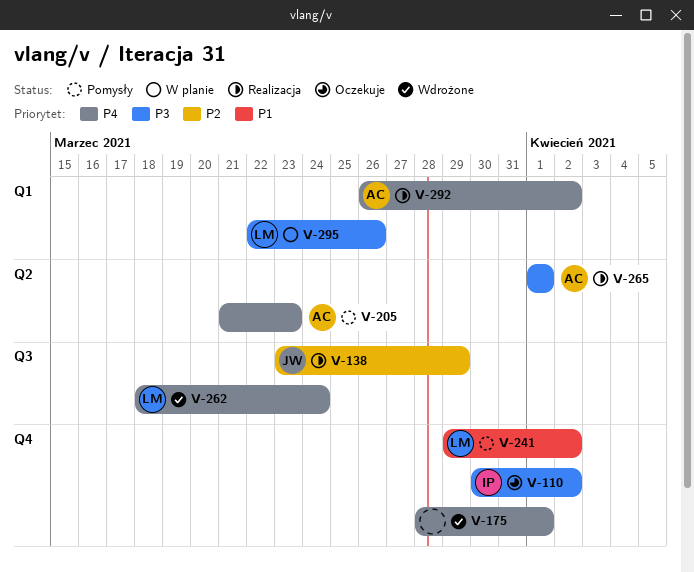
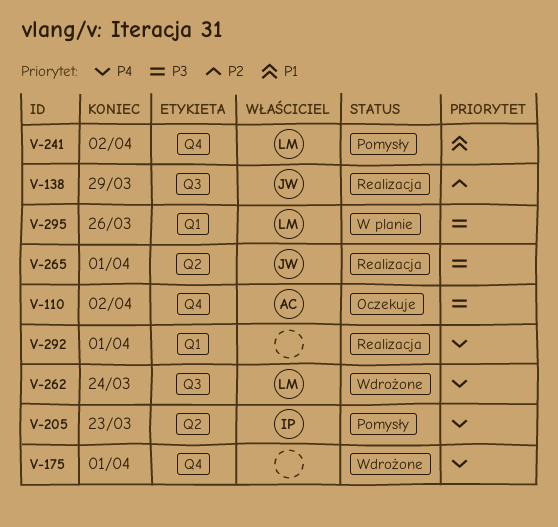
V-110, owner: IP -> AC
V-205, owner: AC -> IP
V-265, owner: AC -> JW
V-292, owner: AC -> none
V-292, due: Apr 2 -> Apr 1

